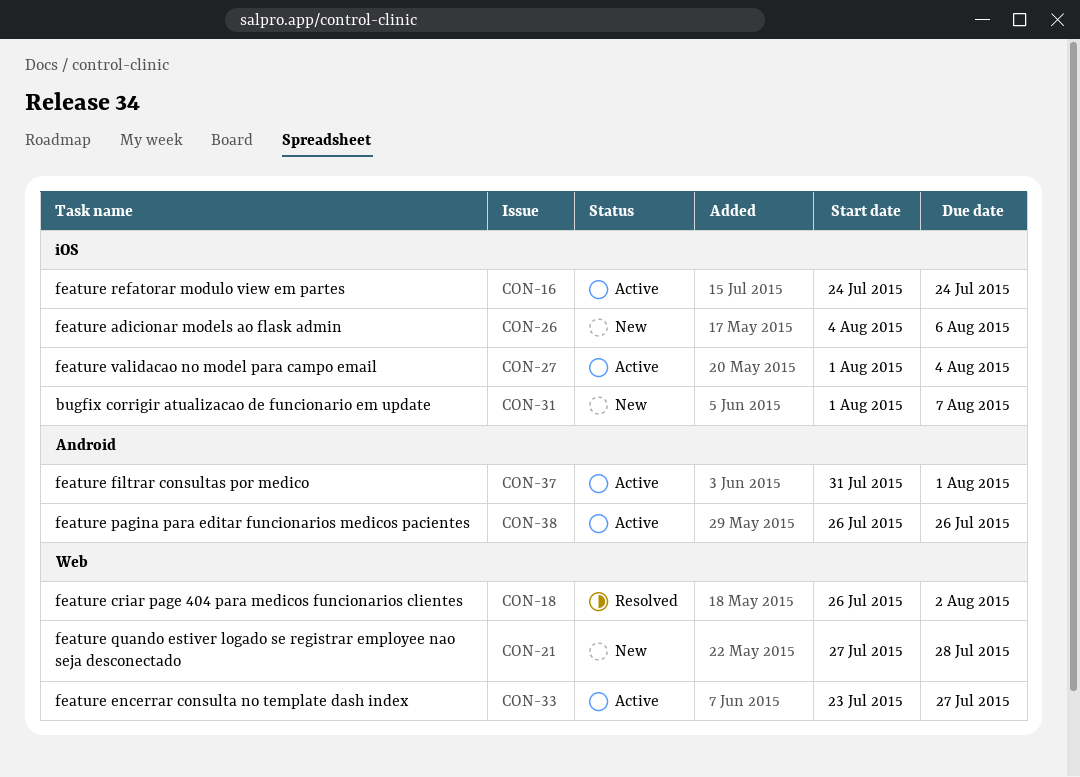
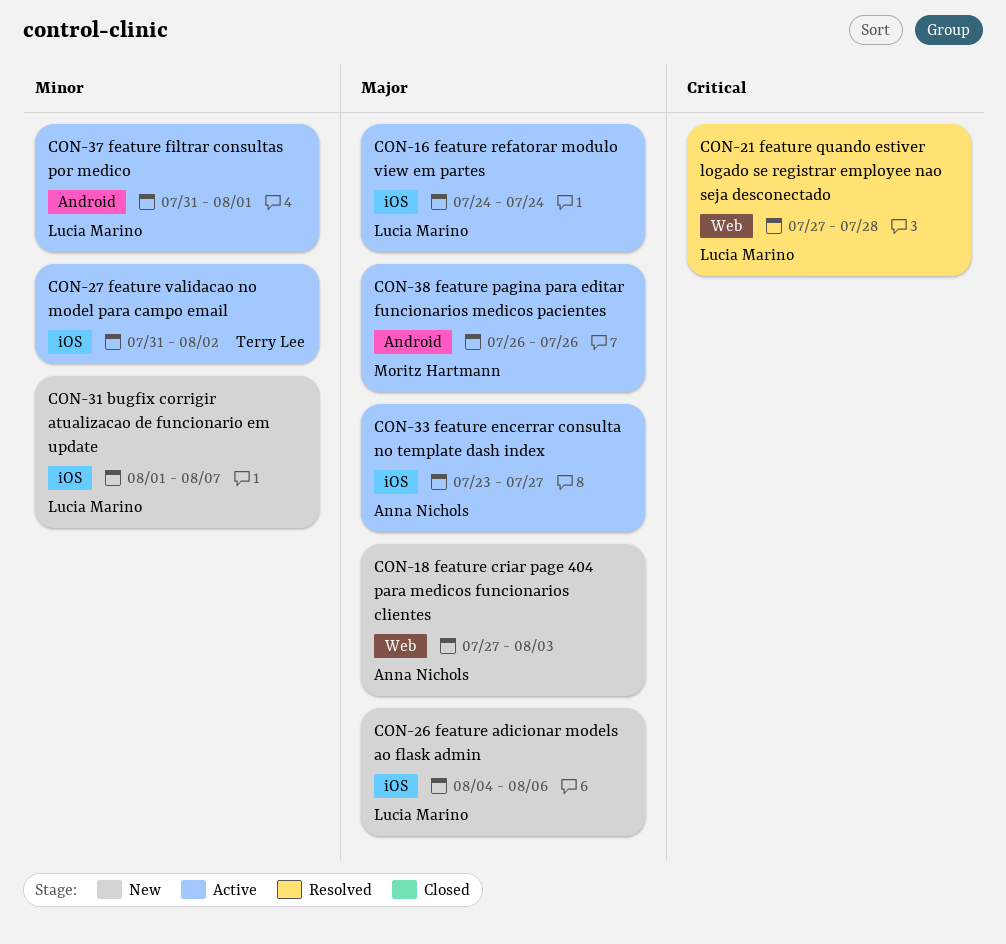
CON-18, status: Resolved -> New
CON-18, start: Jul 26 -> Jul 27
CON-18, due: Aug 2 -> Aug 3
CON-21, status: New -> Resolved
CON-27, start: Aug 1 -> Jul 31
CON-27, due: Aug 4 -> Aug 2
CON-33, label: Web -> iOS

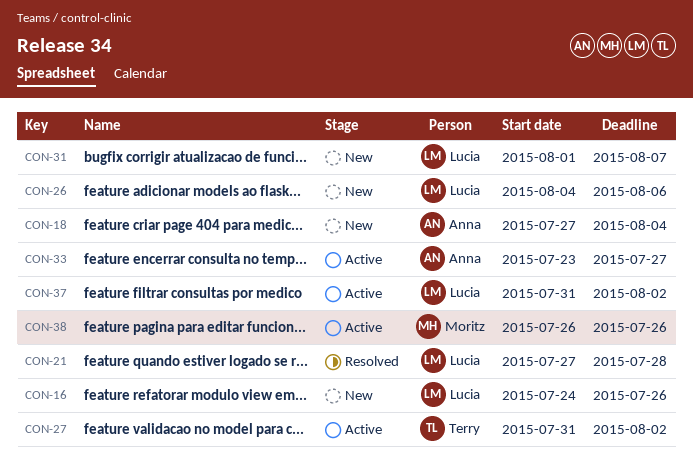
CON-16, status: Active -> New
CON-16, due: Jul 24 -> Jul 26
CON-18, due: Aug 3 -> Aug 4
CON-37, due: Aug 1 -> Aug 2

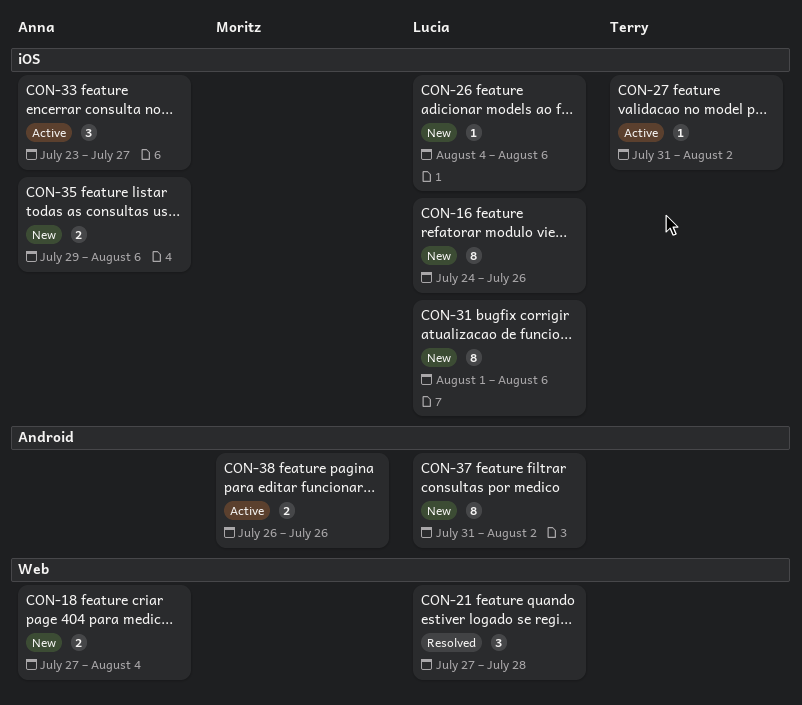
CON-31, due: Aug 7 -> Aug 6
CON-35: none -> present
CON-37, status: Active -> New

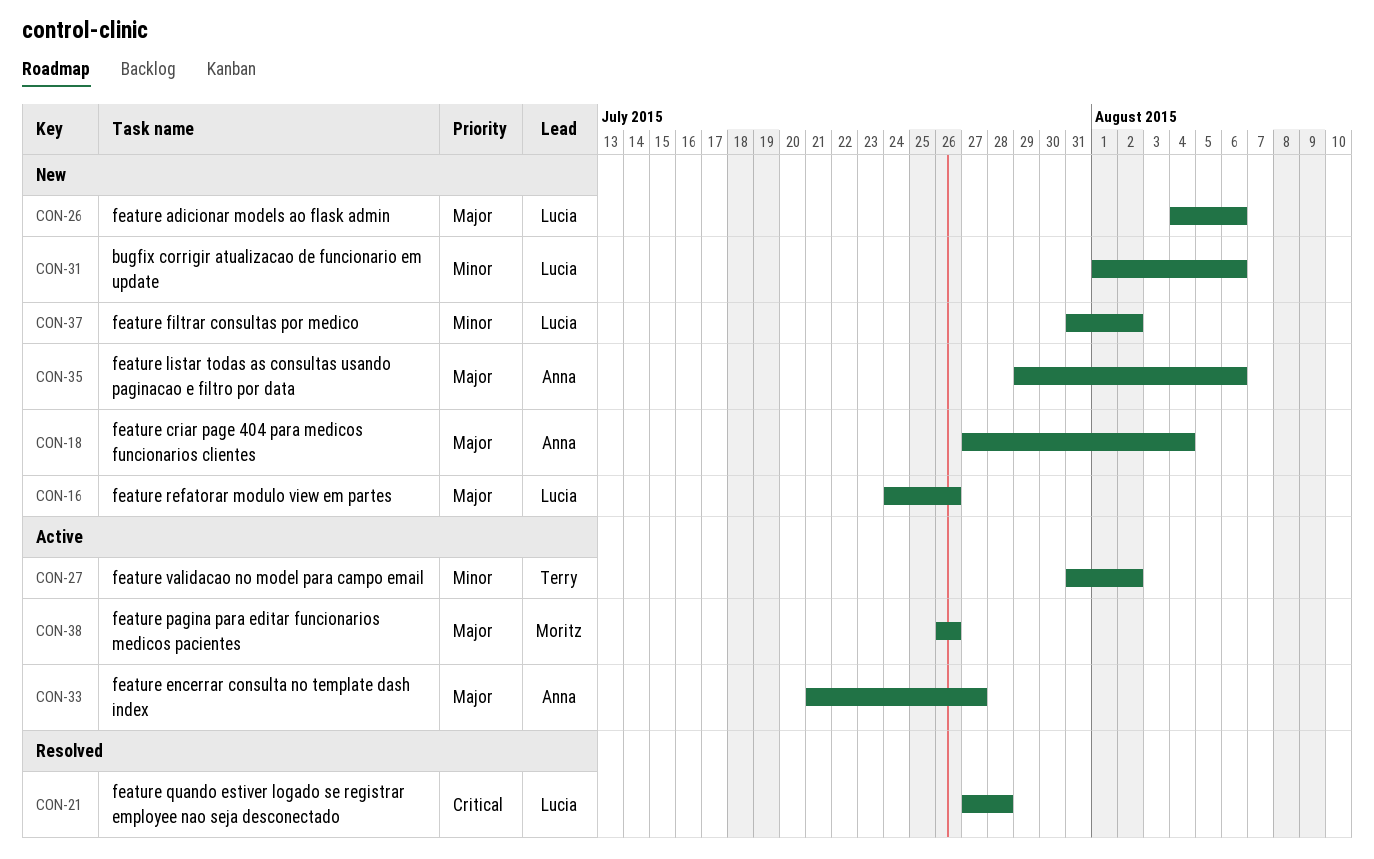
CON-33, start: Jul 23 -> Jul 21

